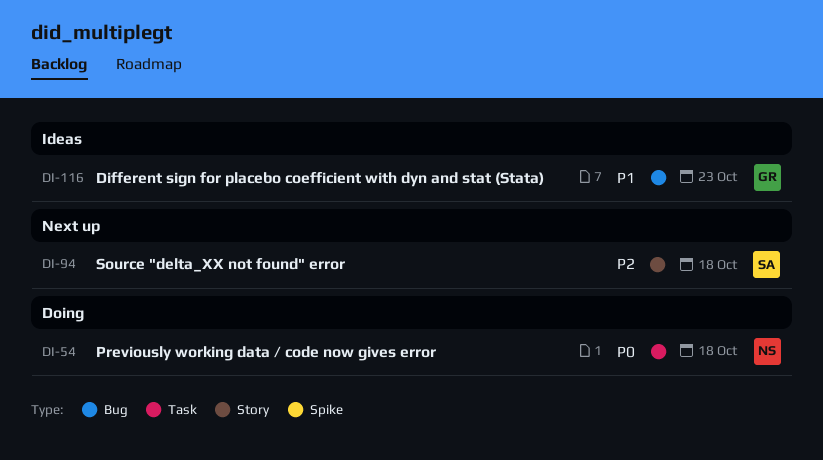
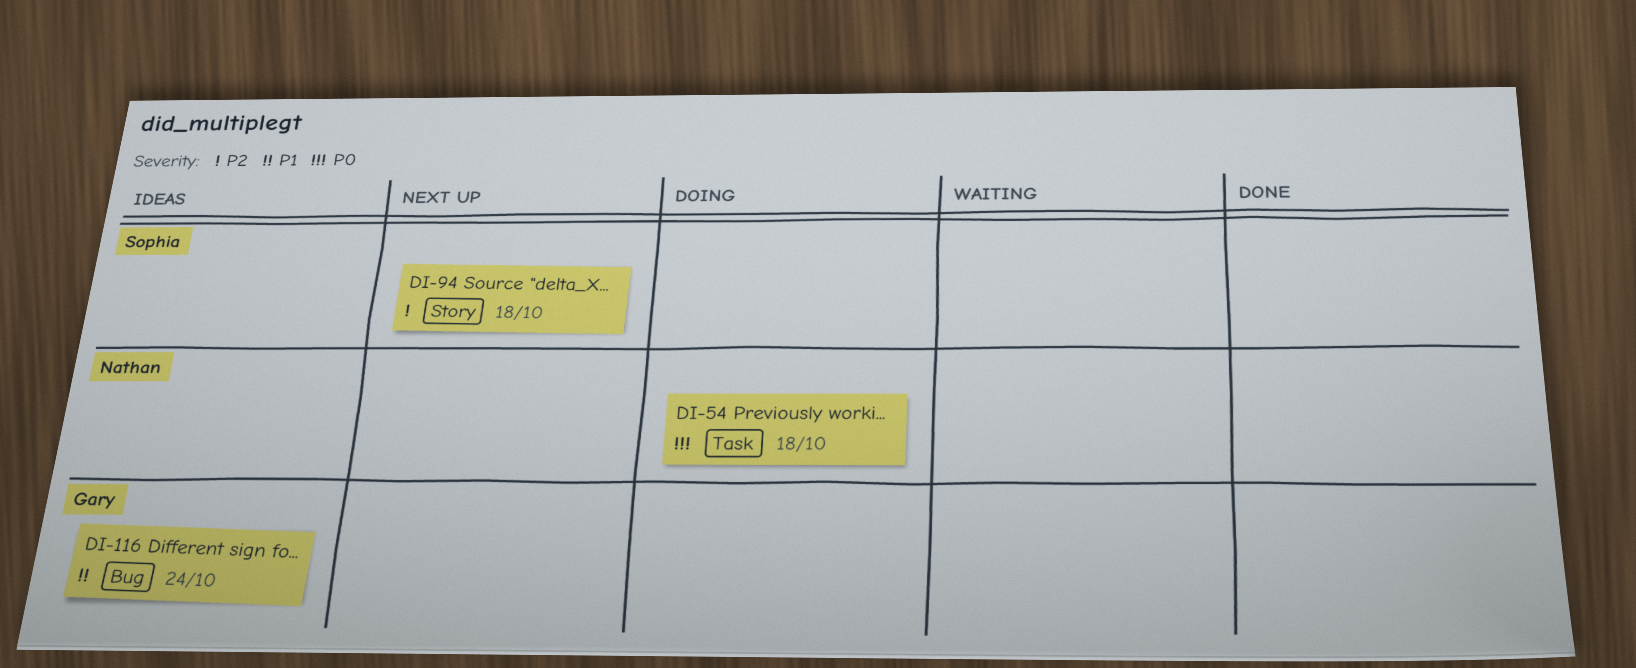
DI-116, due: Oct 23 -> Oct 24

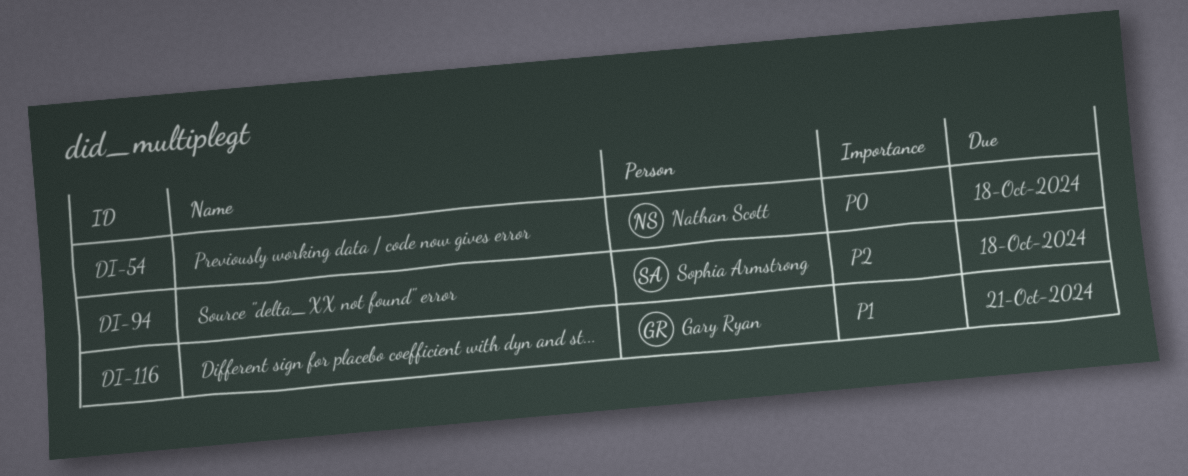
DI-116, due: Oct 24 -> Oct 21

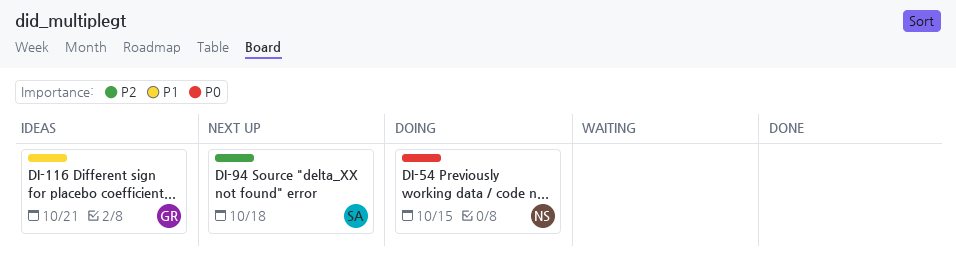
DI-54, due: Oct 18 -> Oct 15

